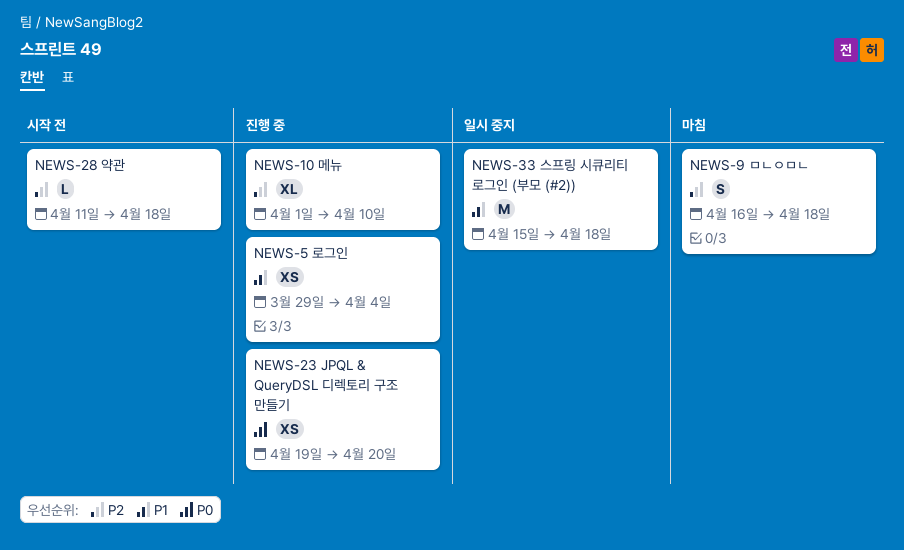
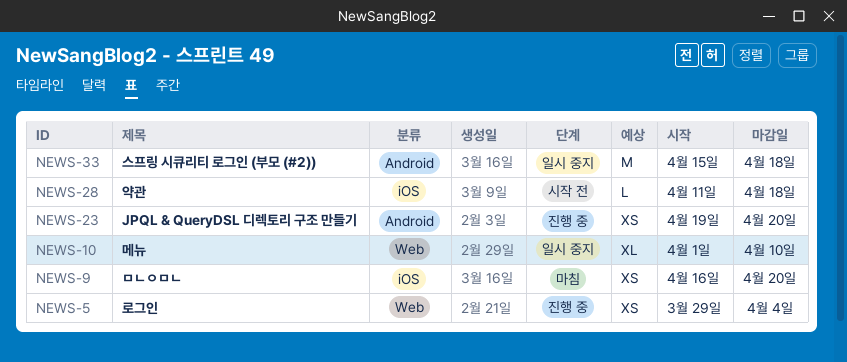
NEWS-9, estimate: S -> XS
NEWS-9, due: Apr 18 -> Apr 20
NEWS-10, status: 진행 중 -> 일시 중지

